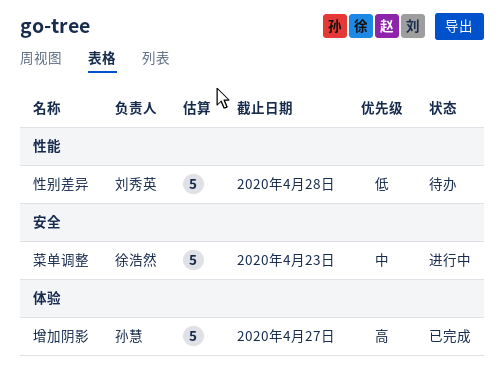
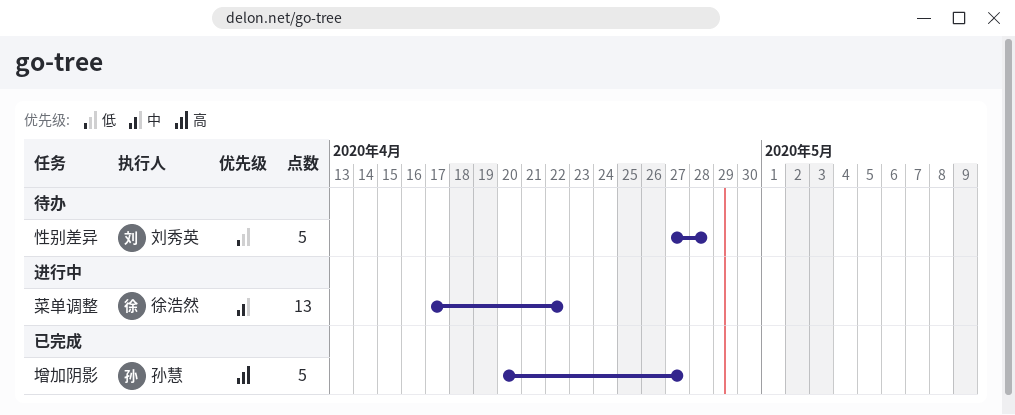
菜单调整, estimate: 5 -> 13
菜单调整, due: Apr 23 -> Apr 22

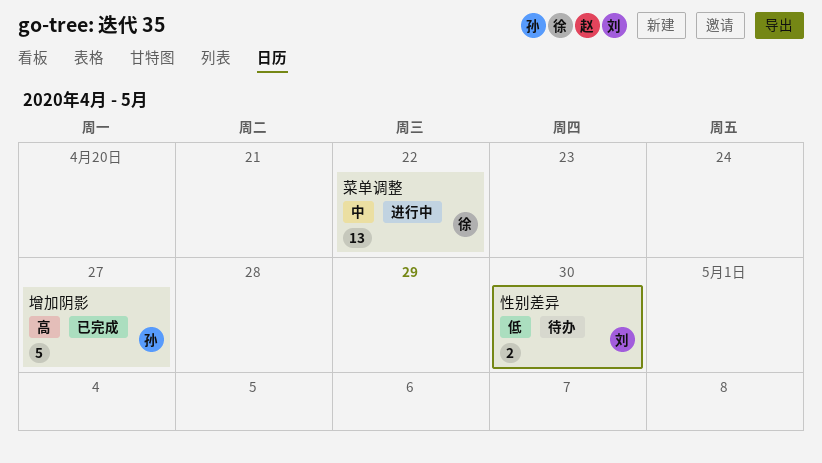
性别差异, estimate: 5 -> 2
性别差异, due: Apr 28 -> Apr 30

